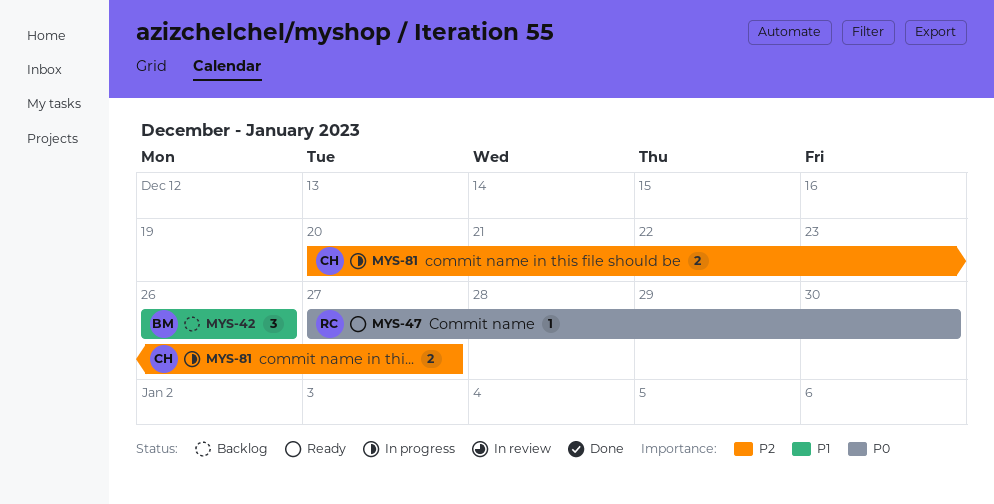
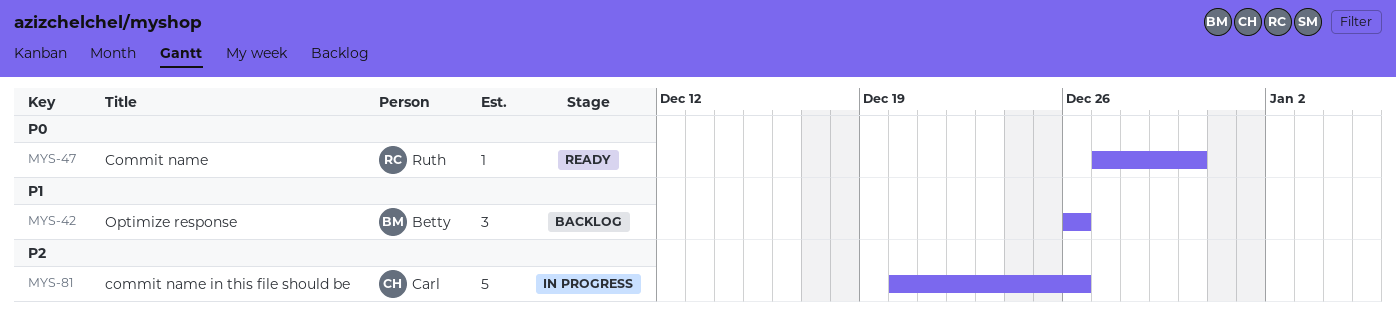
MYS-81, estimate: 2 -> 5
MYS-81, due: Dec 27 -> Dec 26

